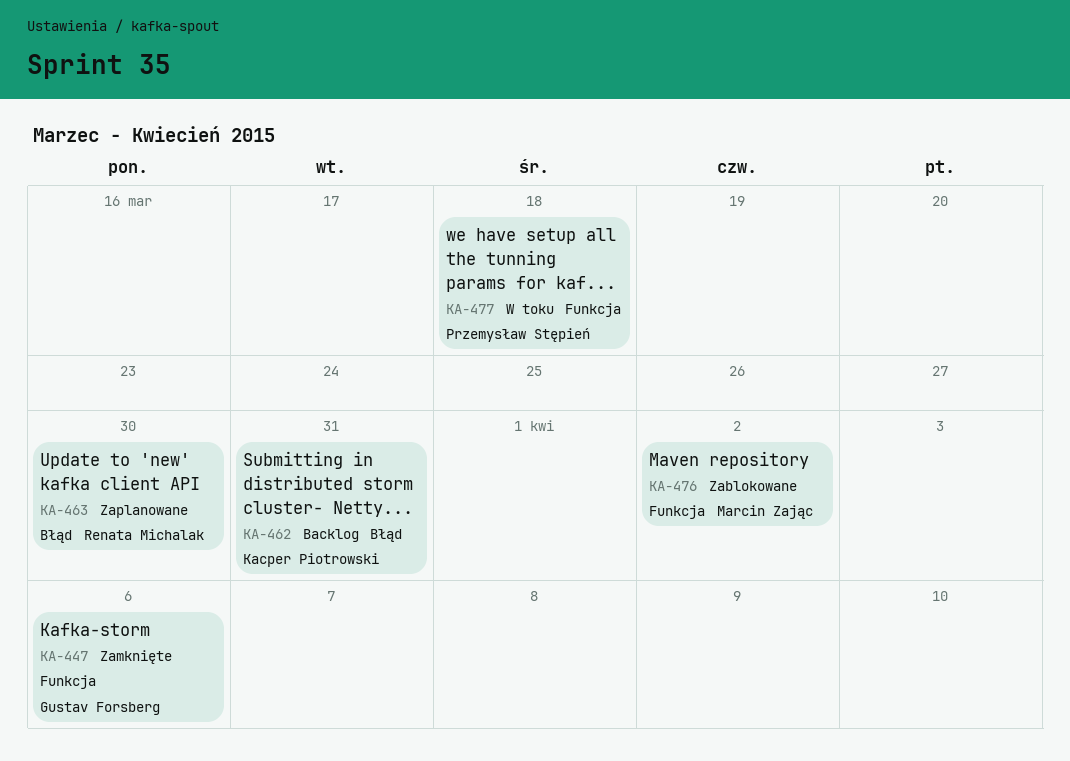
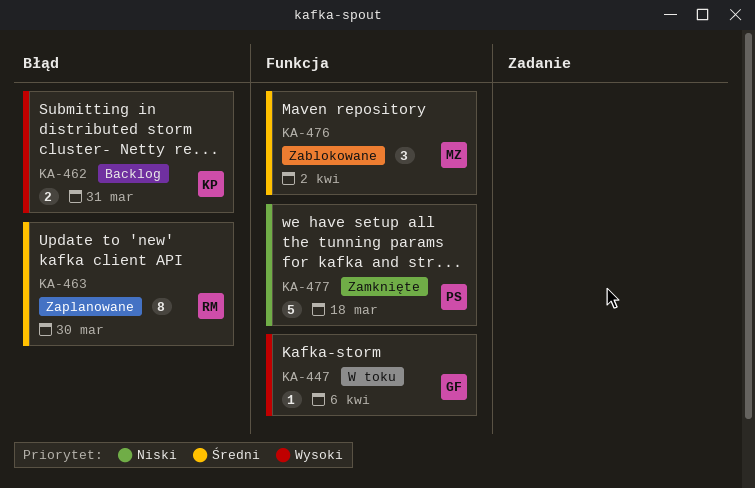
KA-447, status: Zamknięte -> W toku
KA-477, status: W toku -> Zamknięte

